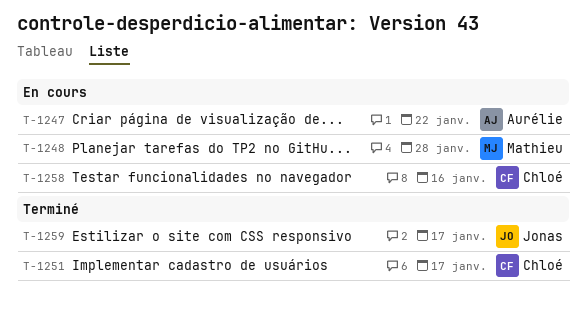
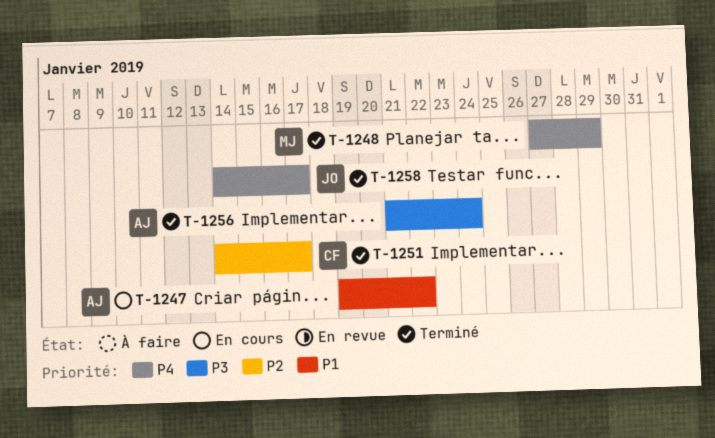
T-1248, status: En cours -> Terminé
T-1248, due: Jan 28 -> Jan 29
T-1256: none -> present
T-1258, status: En cours -> Terminé
T-1258, owner: Chloé -> Jonas
T-1258, due: Jan 16 -> Jan 17
T-1259: present -> none

